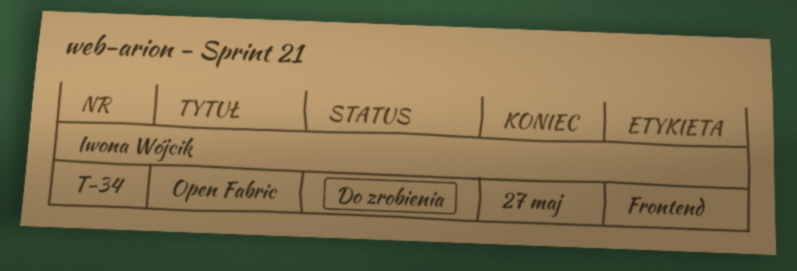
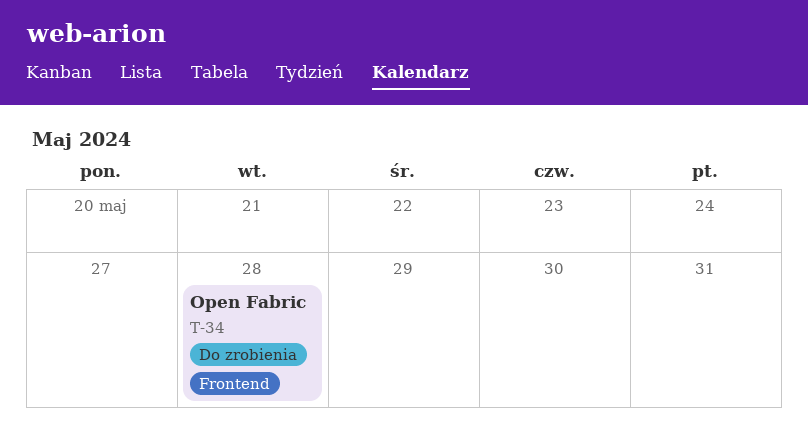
T-34, due: May 27 -> May 28

